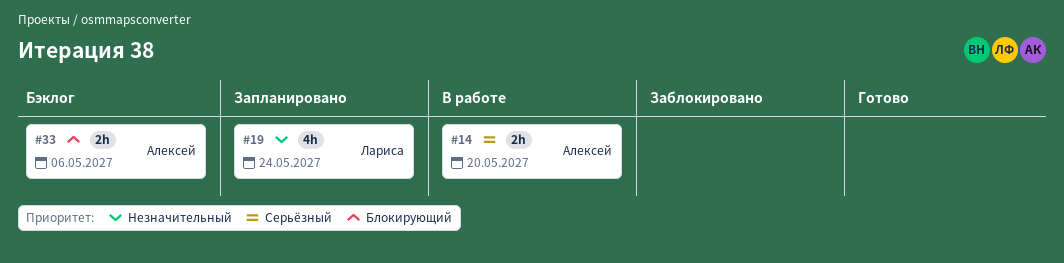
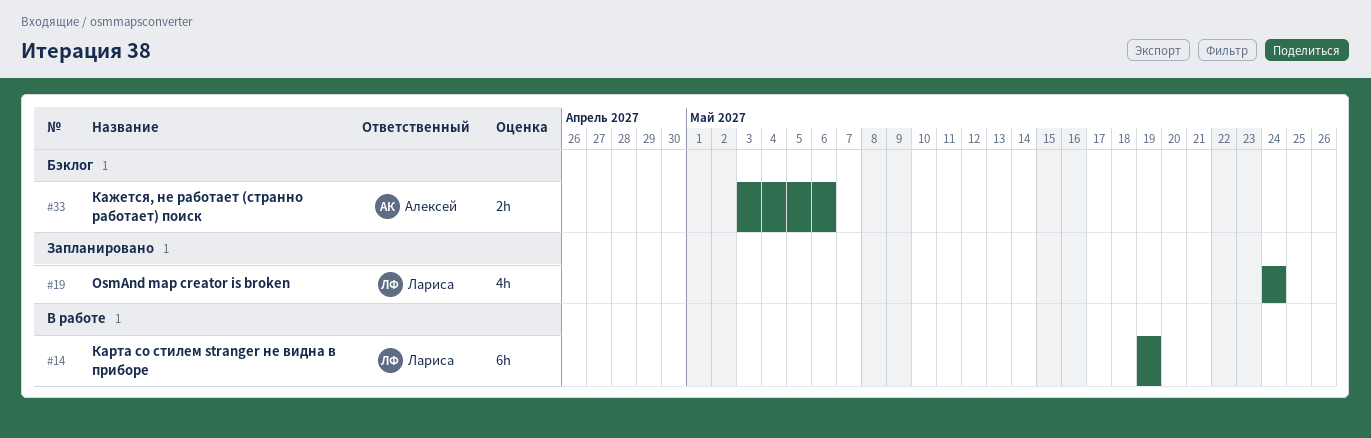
#14, owner: Алексей -> Лариса
#14, estimate: 2h -> 6h
#14, due: May 20 -> May 19

